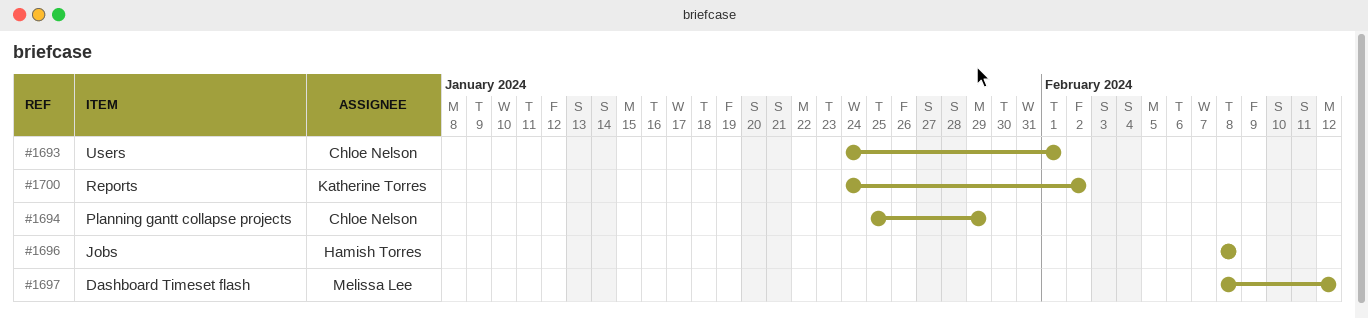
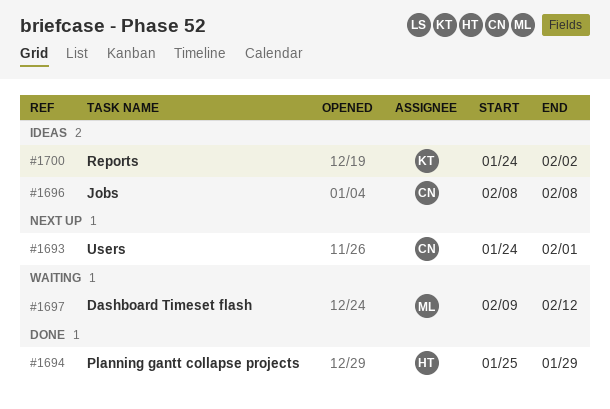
#1694, owner: Chloe Nelson -> Hamish Torres
#1696, owner: Hamish Torres -> Chloe Nelson
#1697, start: Feb 8 -> Feb 9

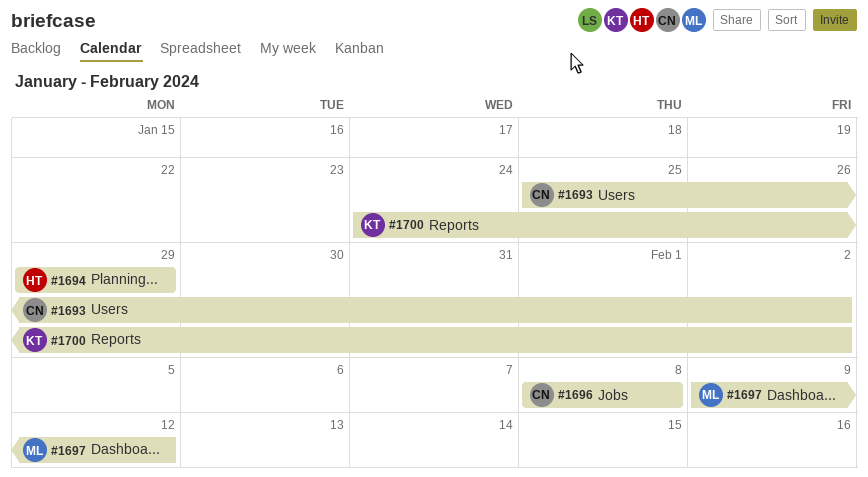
#1693, start: Jan 24 -> Jan 25
#1693, due: Feb 1 -> Feb 2
#1694, start: Jan 25 -> Jan 29

